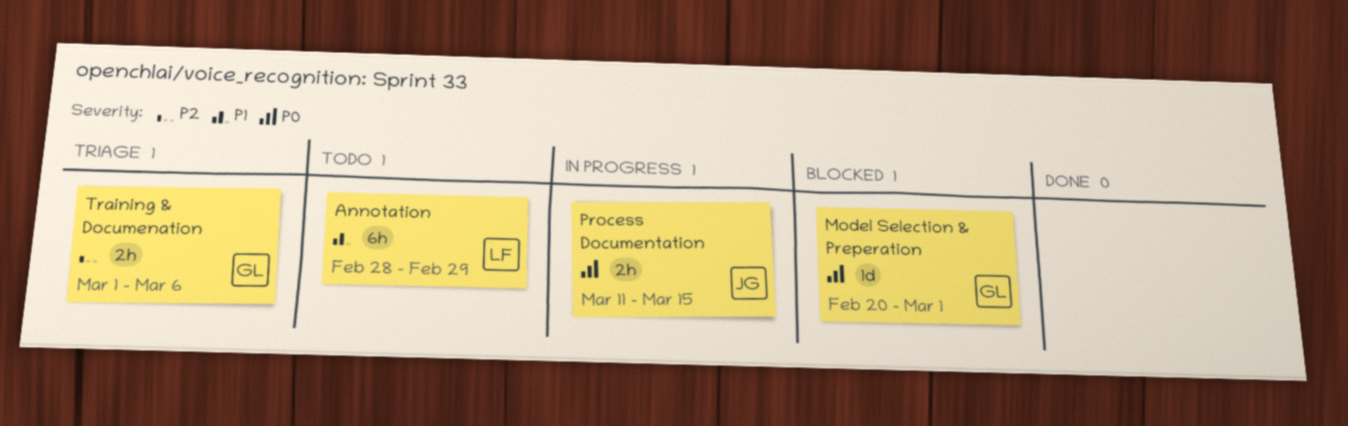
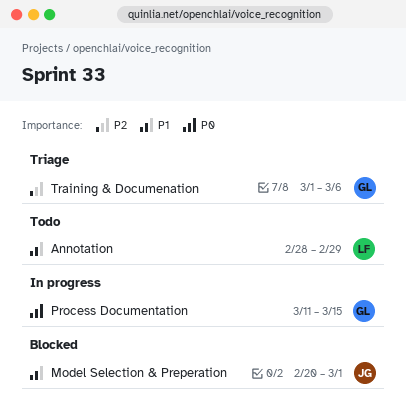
Model Selection & Preperation, owner: GL -> JG
Model Selection & Preperation, priority: P0 -> P1
Process Documentation, owner: JG -> GL

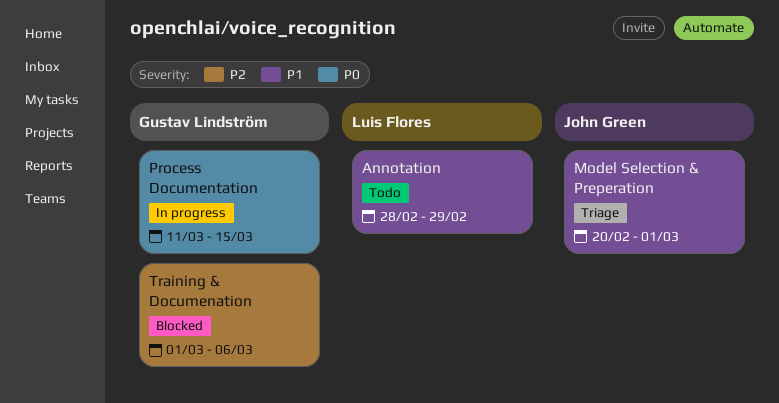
Model Selection & Preperation, status: Blocked -> Triage
Training & Documenation, status: Triage -> Blocked

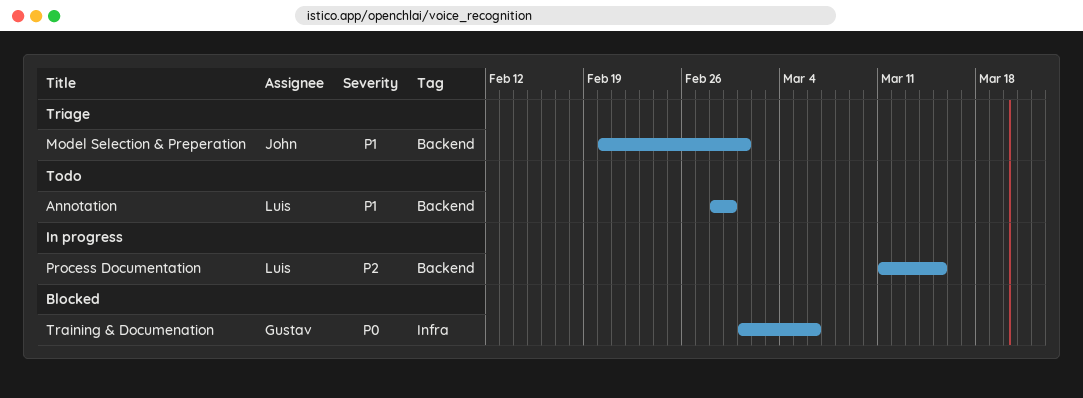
Process Documentation, owner: Gustav Lindström -> Luis Flores
Process Documentation, priority: P0 -> P2
Training & Documenation, priority: P2 -> P0

